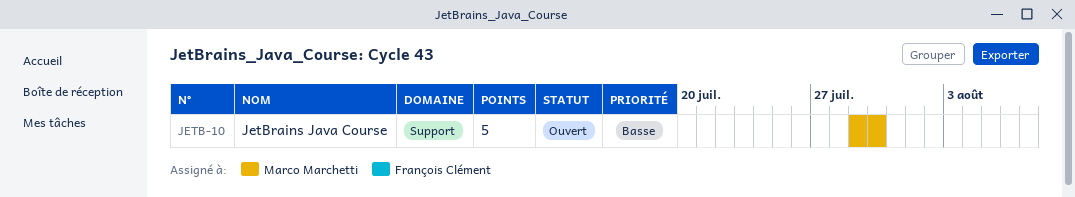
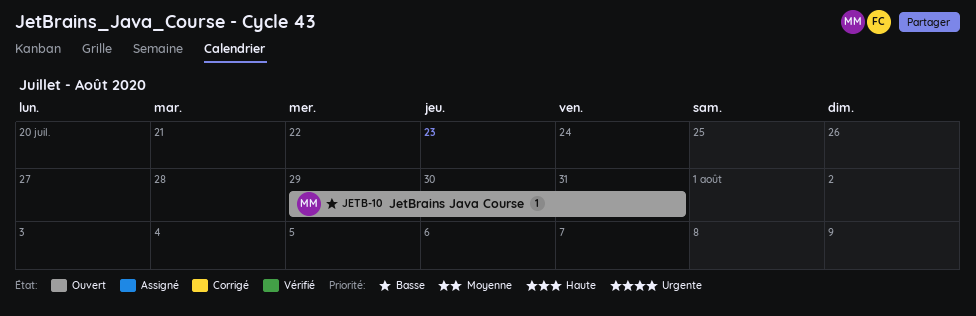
JETB-10, estimate: 5 -> 1
JETB-10, due: Jul 30 -> Jul 31

